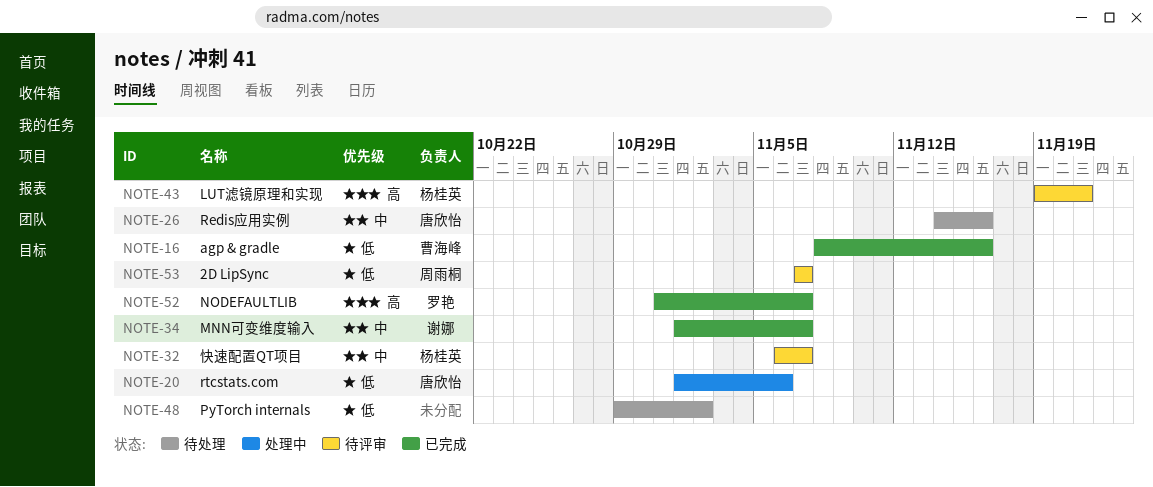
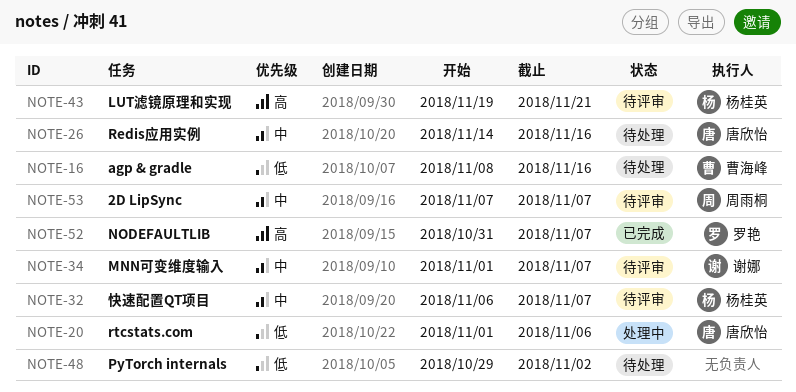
NOTE-16, status: 已完成 -> 待处理
NOTE-34, status: 已完成 -> 待评审
NOTE-53, priority: 低 -> 中

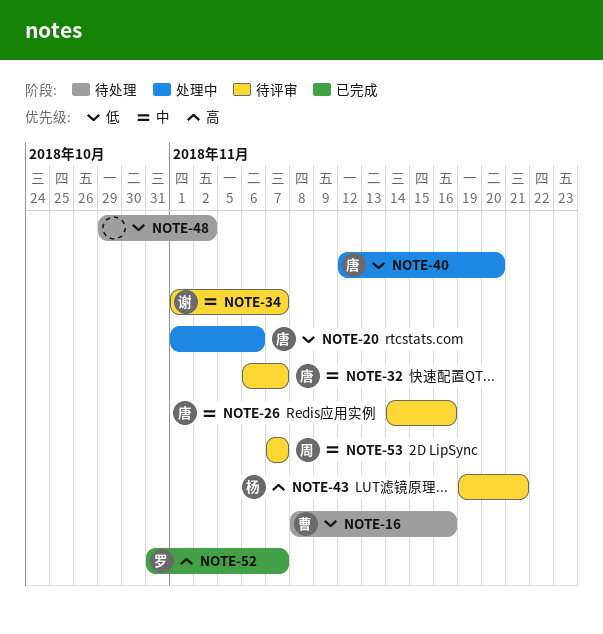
NOTE-26, status: 待处理 -> 待评审
NOTE-32, owner: 杨桂英 -> 唐欣怡
NOTE-40: none -> present

